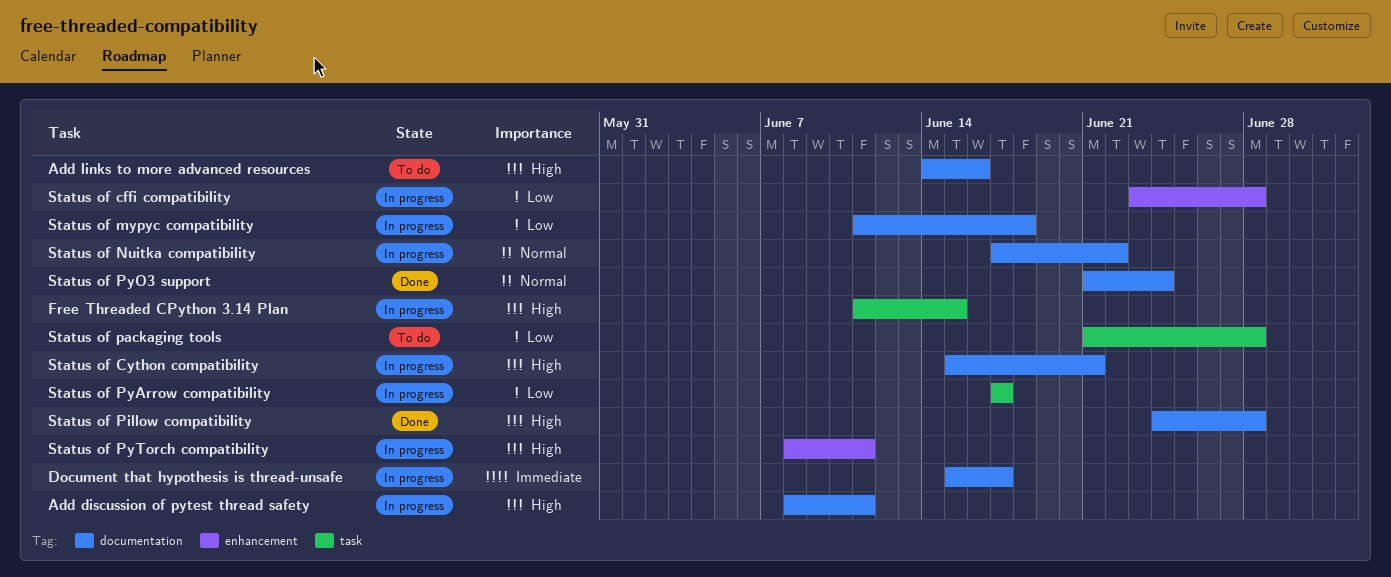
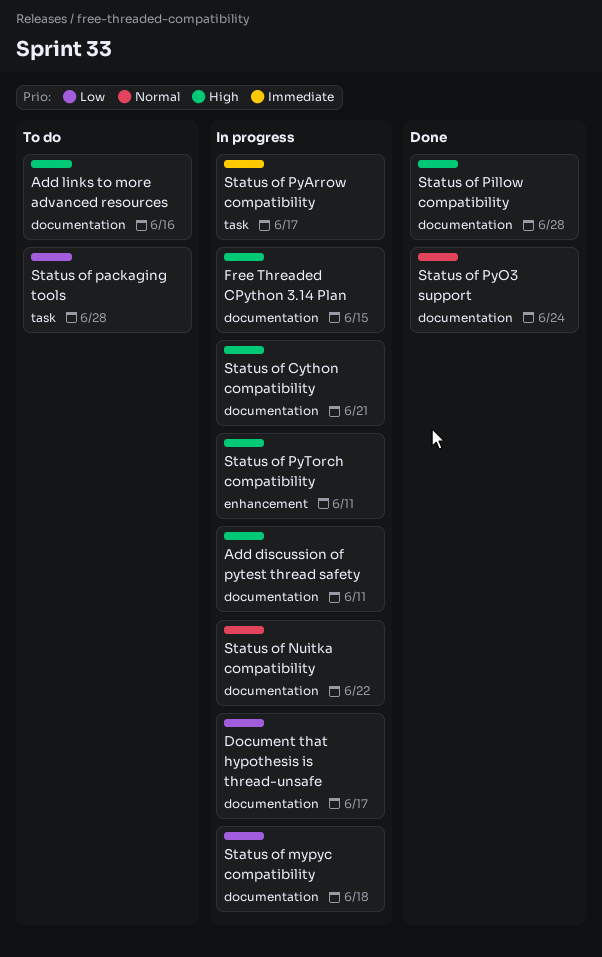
Document that hypothesis is thread-unsafe, priority: Immediate -> Low
Free Threaded CPython 3.14 Plan, label: task -> documentation
Status of cffi compatibility: present -> none
Status of PyArrow compatibility, priority: Low -> Immediate

